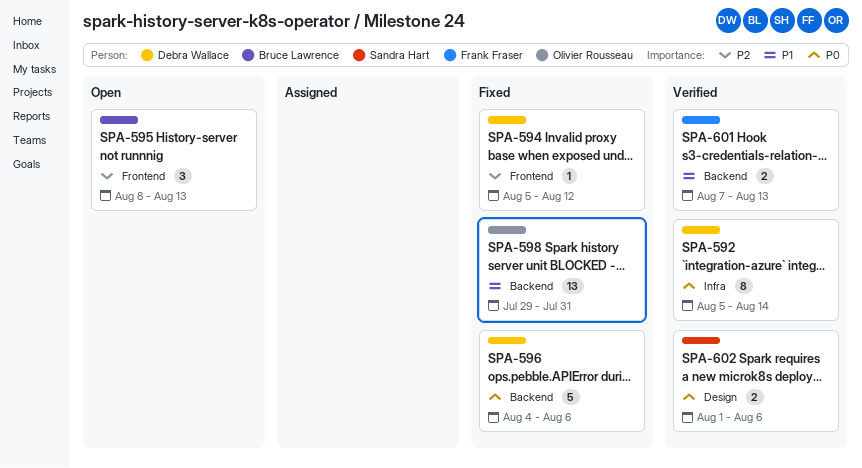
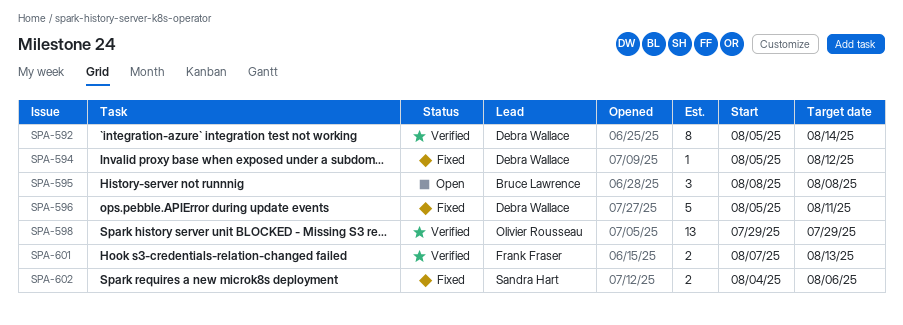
SPA-595, due: Aug 13 -> Aug 8
SPA-596, start: Aug 4 -> Aug 5
SPA-596, due: Aug 6 -> Aug 11
SPA-598, status: Fixed -> Verified
SPA-598, due: Jul 31 -> Jul 29
SPA-602, status: Verified -> Fixed
SPA-602, start: Aug 1 -> Aug 4

